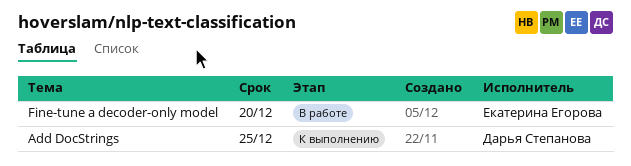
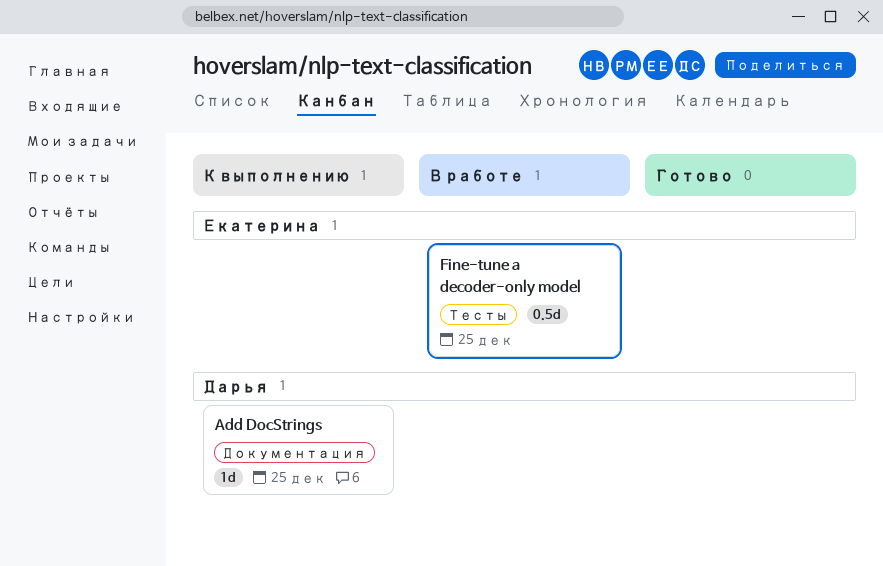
Fine-tune a decoder-only model, due: Dec 20 -> Dec 25

